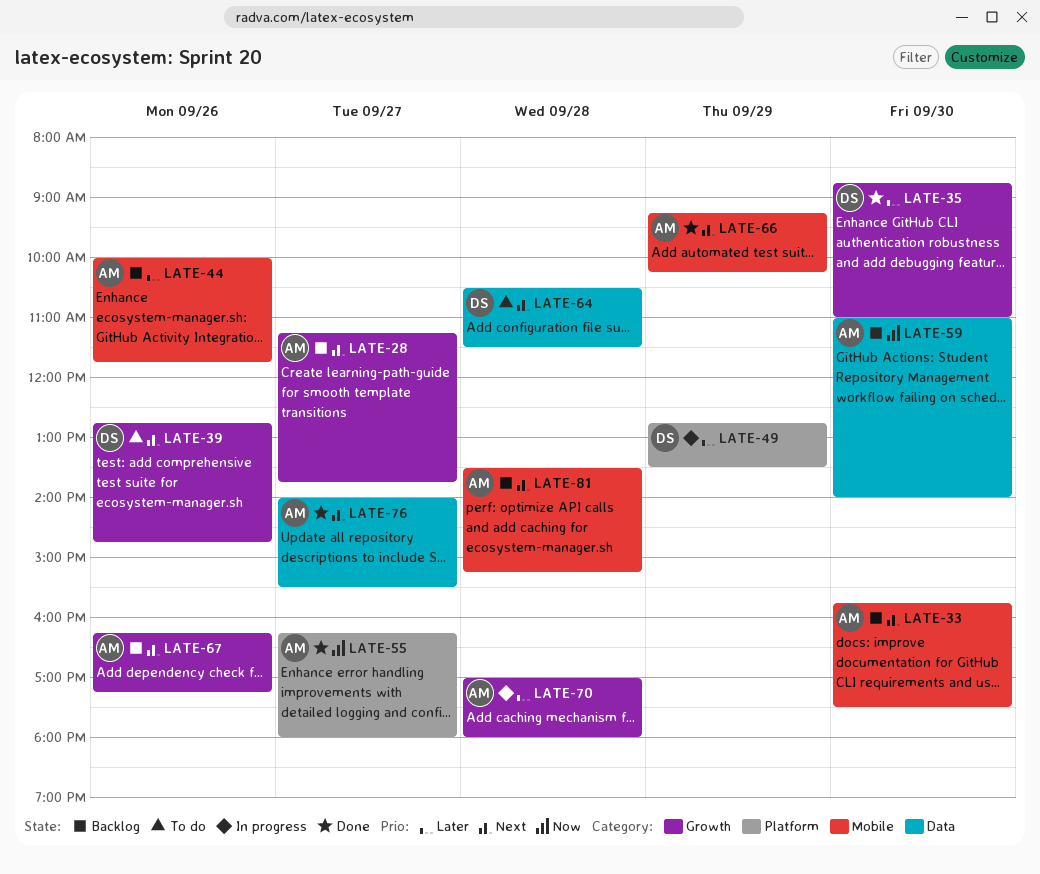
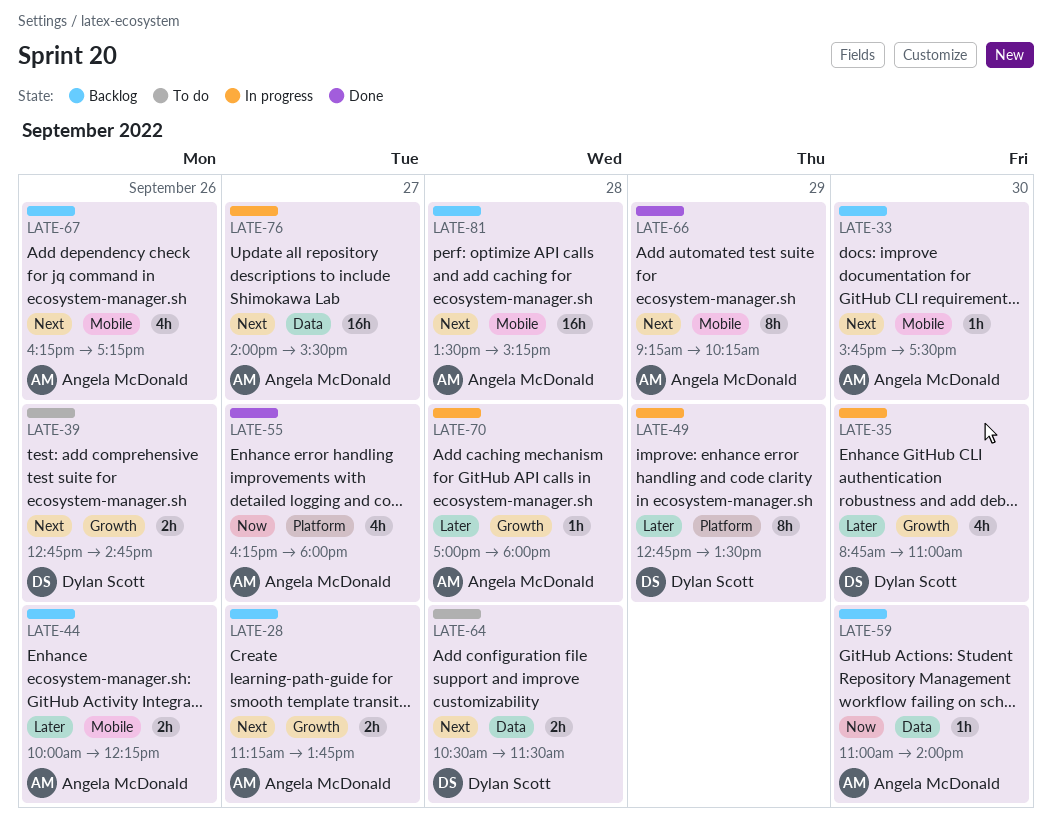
LATE-35, status: Done -> In progress
LATE-44, ends: 11:45 -> 12:15
LATE-67, label: Growth -> Mobile
LATE-76, status: Done -> In progress

